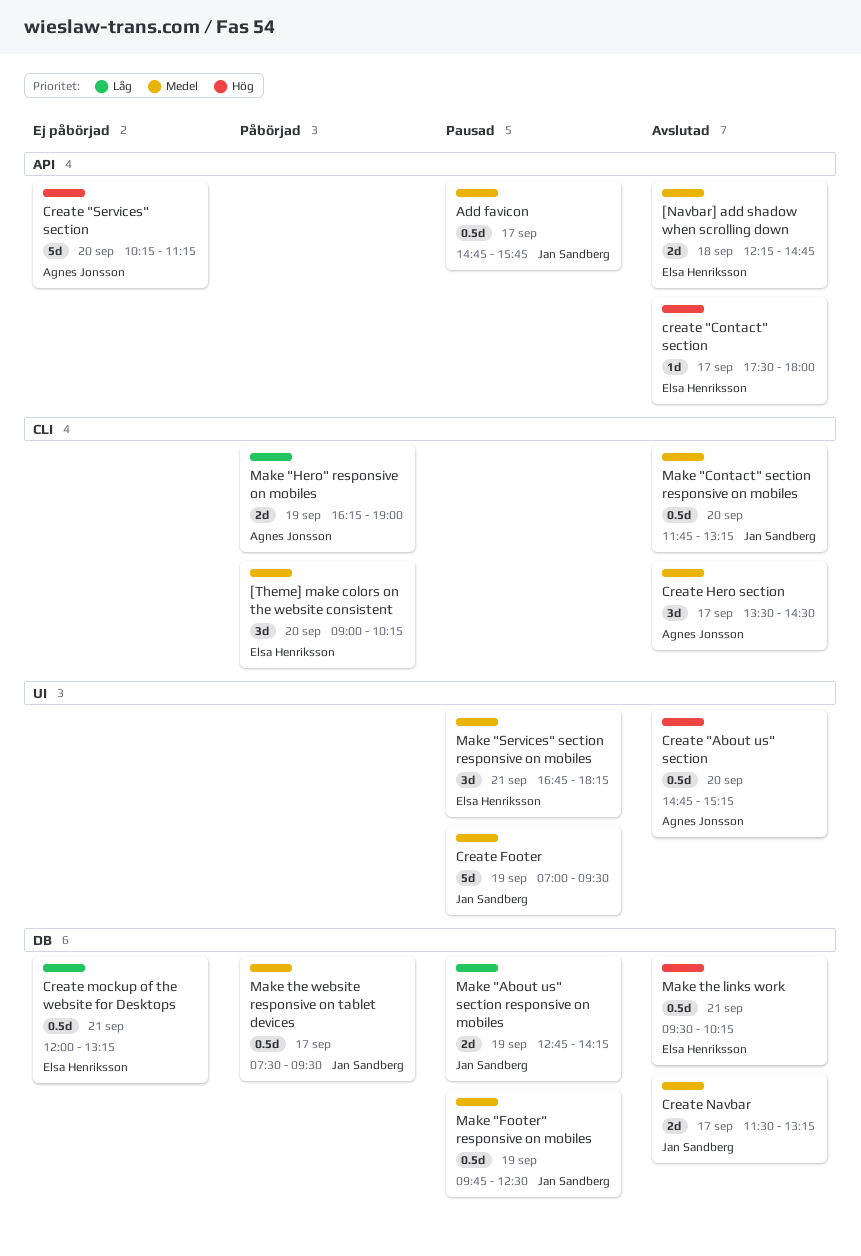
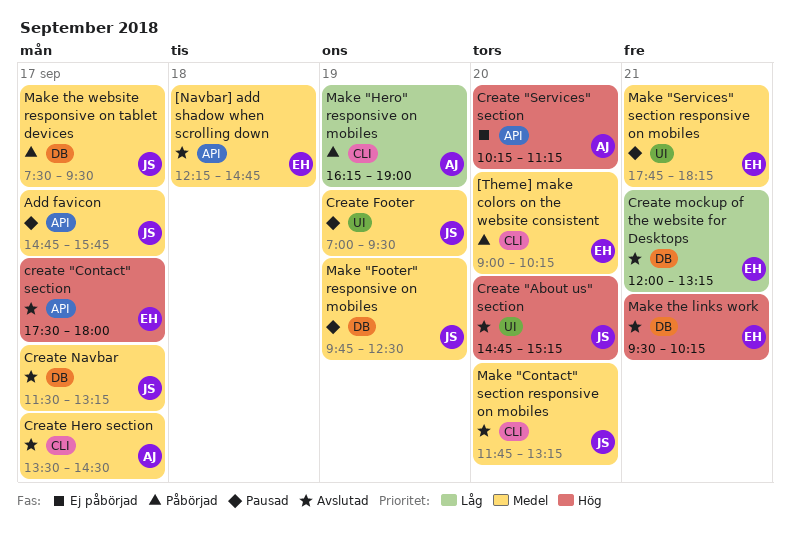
Create "About us" section, owner: Agnes Jonsson -> Jan Sandberg
Create mockup of the website for Desktops, status: Ej påbörjad -> Avslutad
Make "About us" section responsive on mobiles: present -> none
Make "Services" section responsive on mobiles, begins: 16:45 -> 17:45

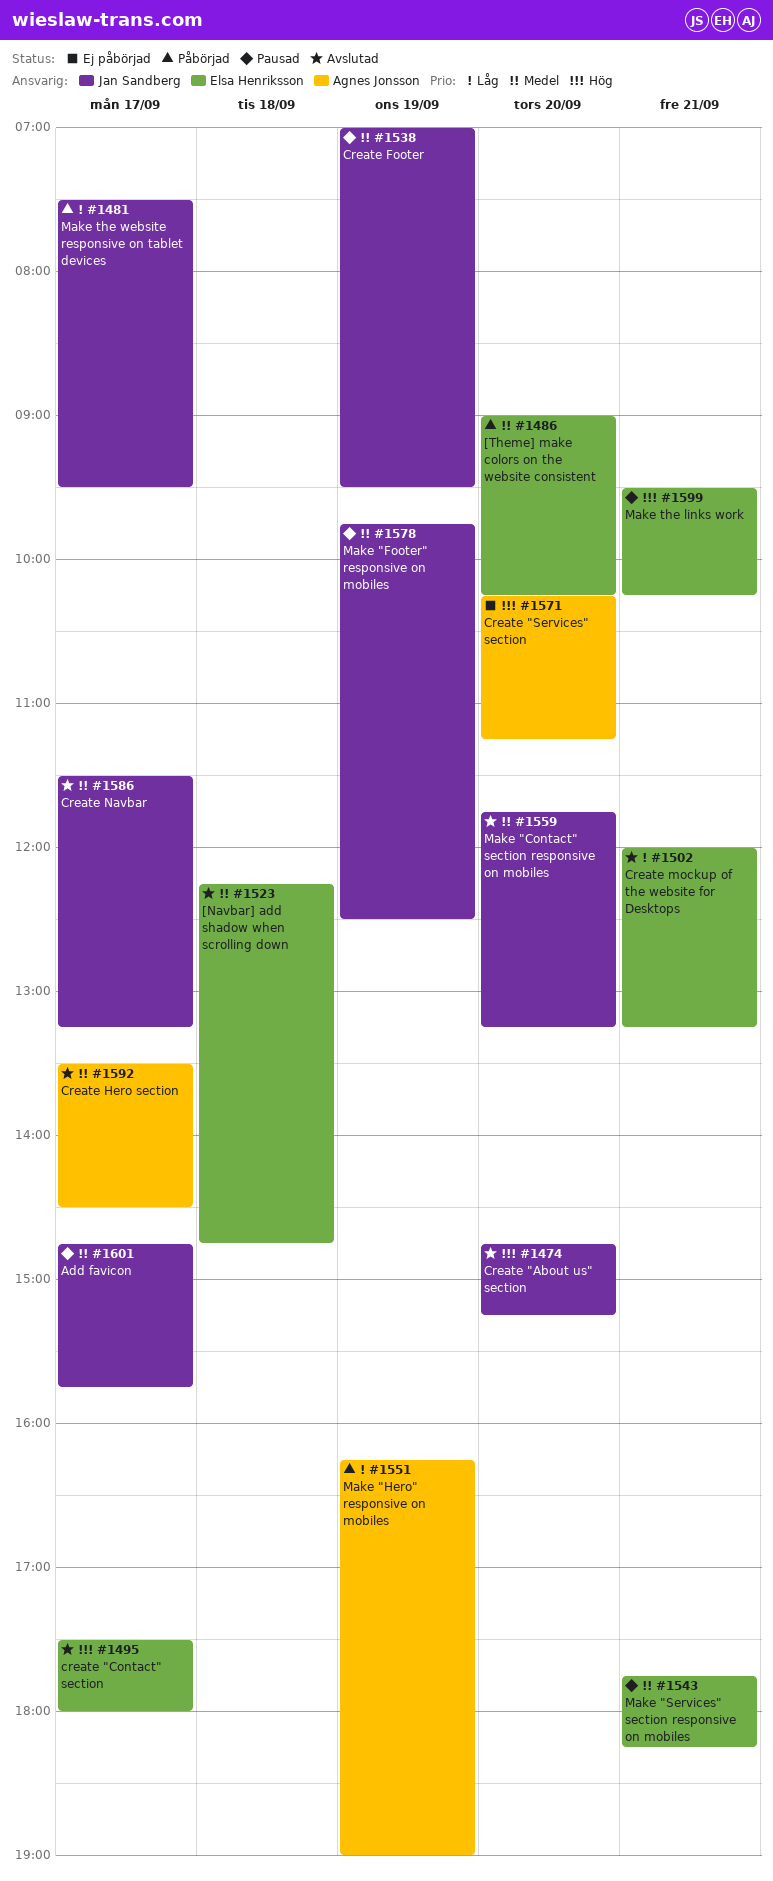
Make the links work, status: Avslutad -> Pausad
Make the website responsive on tablet devices, priority: Medel -> Låg

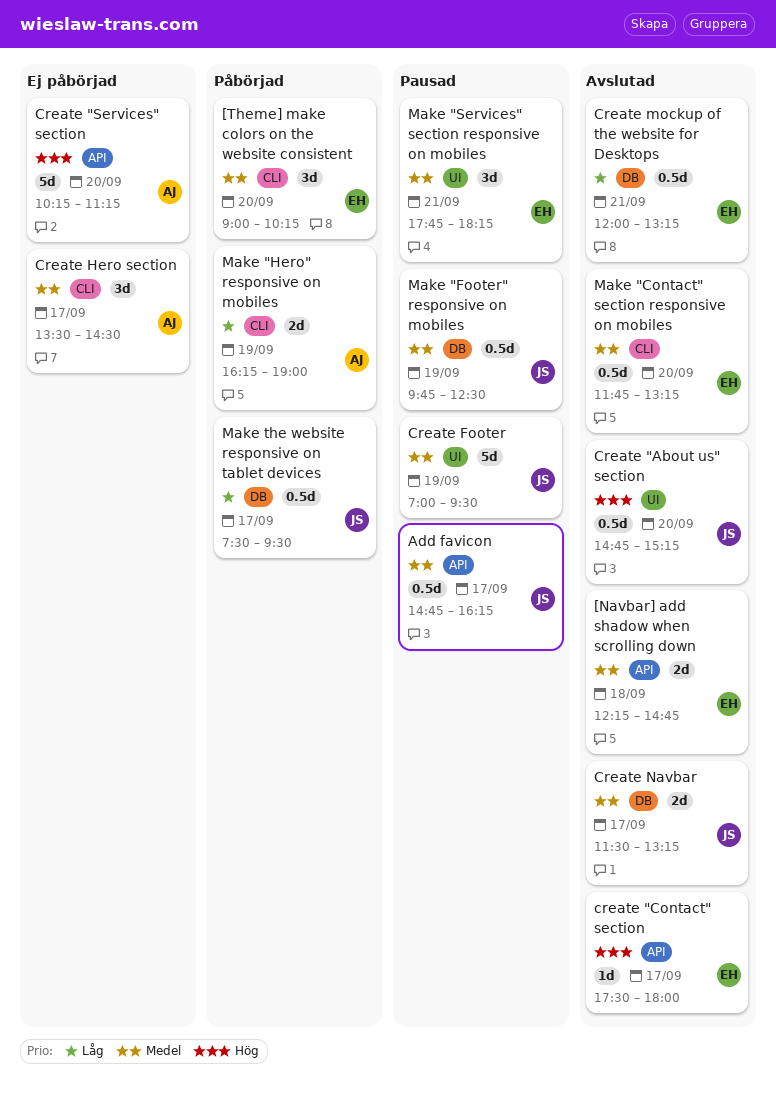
Add favicon, ends: 15:45 -> 16:15
Create Hero section, status: Avslutad -> Ej påbörjad
Make "Contact" section responsive on mobiles, owner: Jan Sandberg -> Elsa Henriksson
Make the links work: present -> none

